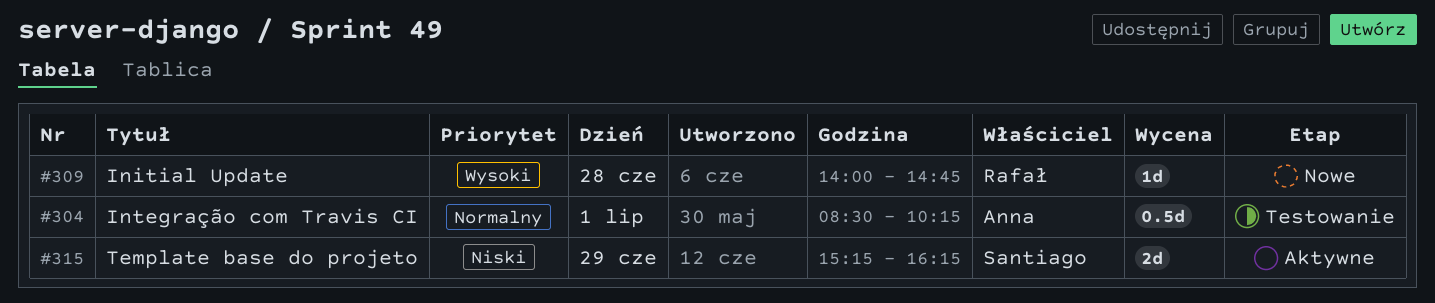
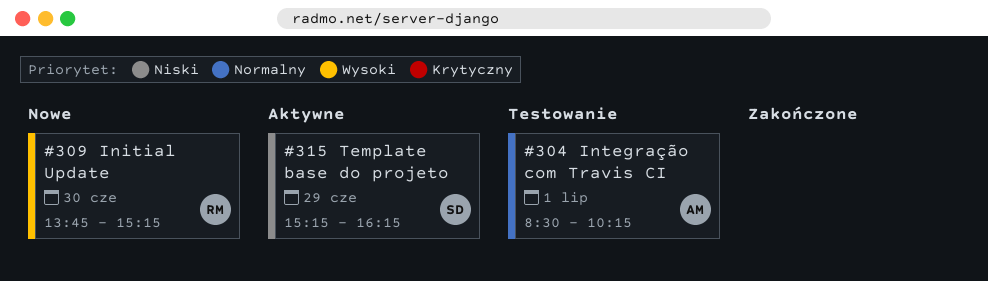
#309, day: Jun 28 -> Jun 30
#309, begins: 14:00 -> 13:45
#309, ends: 14:45 -> 15:15

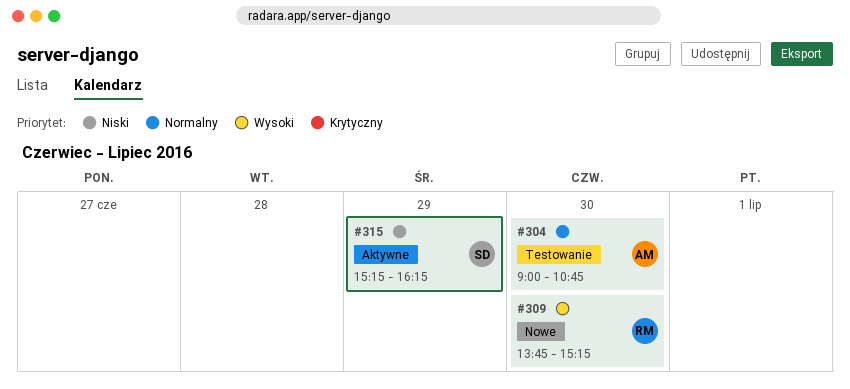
#304, day: Jul 1 -> Jun 30
#304, begins: 08:30 -> 09:00
#304, ends: 10:15 -> 10:45

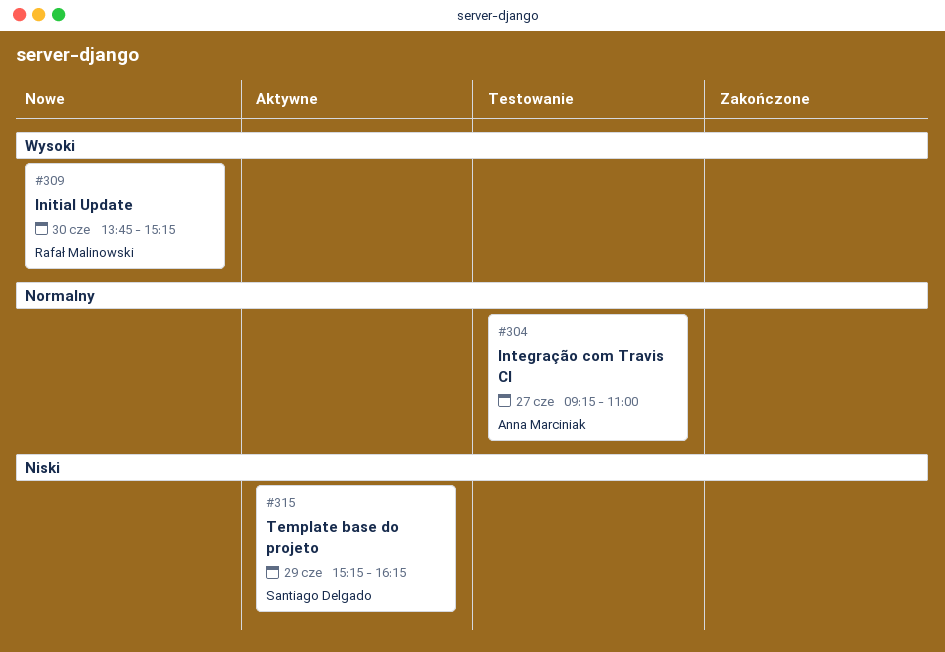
#304, day: Jun 30 -> Jun 27
#304, begins: 09:00 -> 09:15
#304, ends: 10:45 -> 11:00

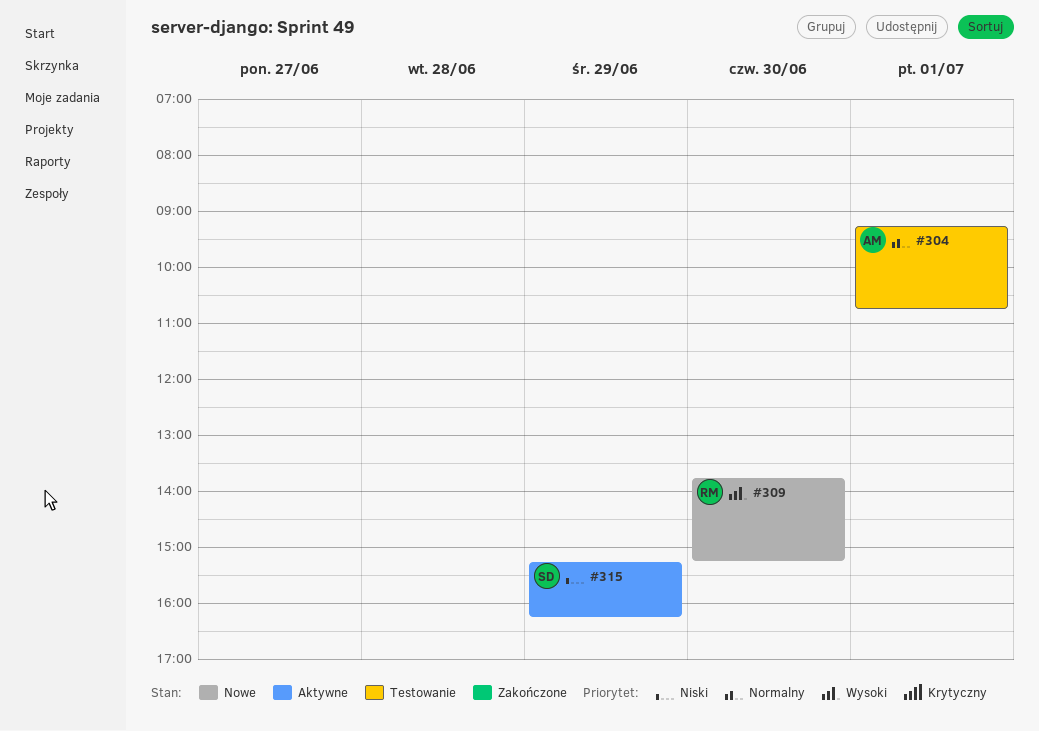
#304, day: Jun 27 -> Jul 1
#304, ends: 11:00 -> 10:45

